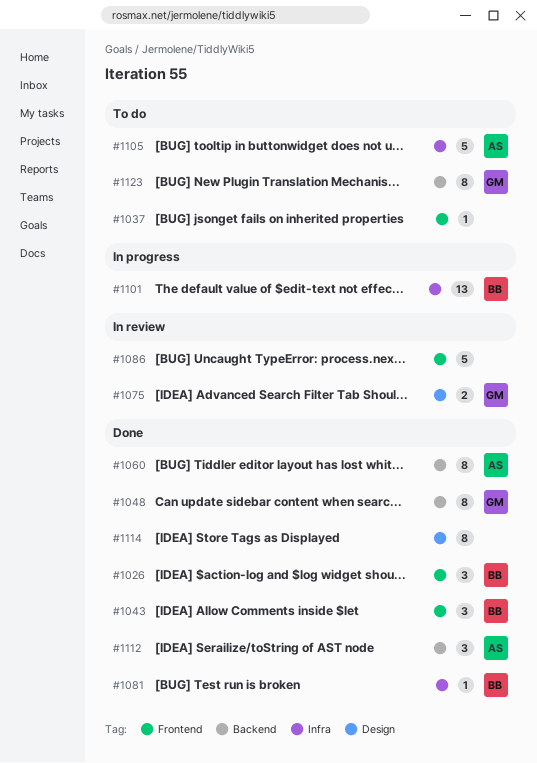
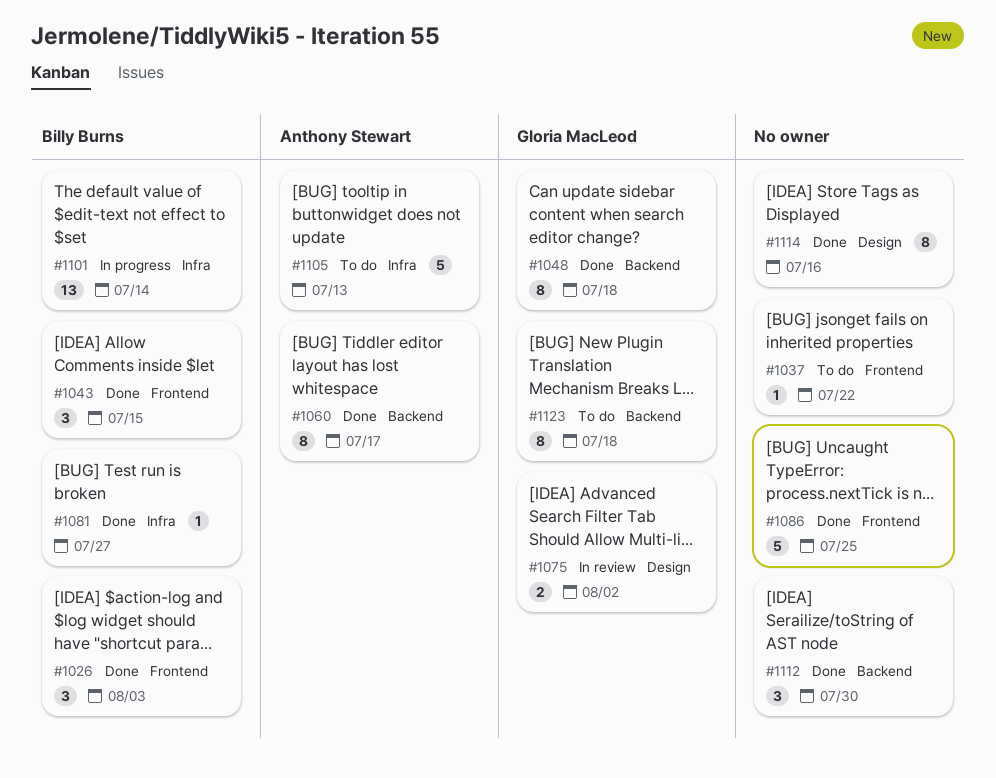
#1086, status: In review -> Done
#1112, owner: Anthony Stewart -> none

